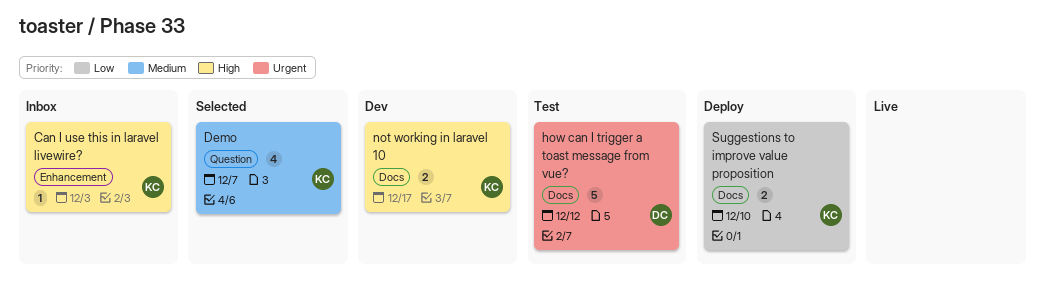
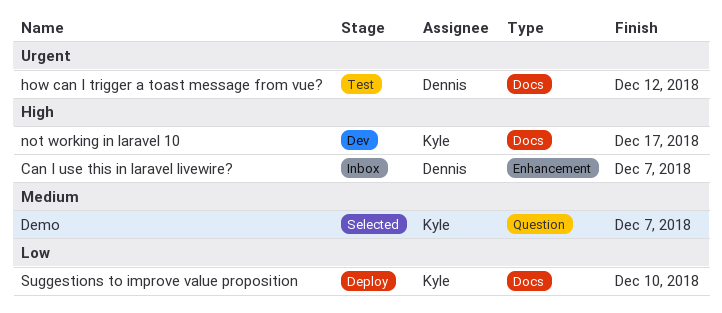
Can I use this in laravel livewire?, owner: Kyle -> Dennis
Can I use this in laravel livewire?, due: Dec 3 -> Dec 7

